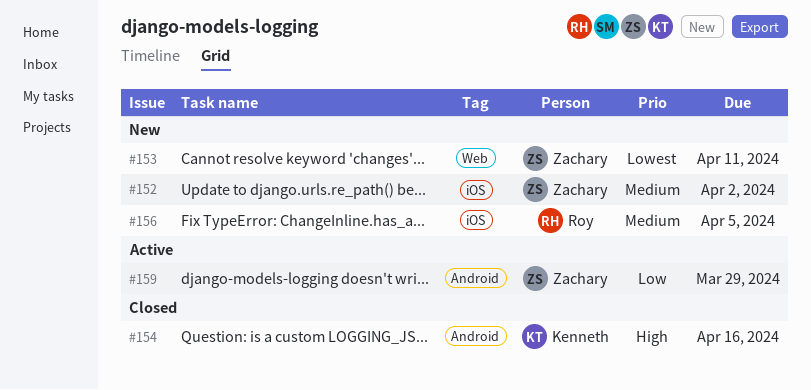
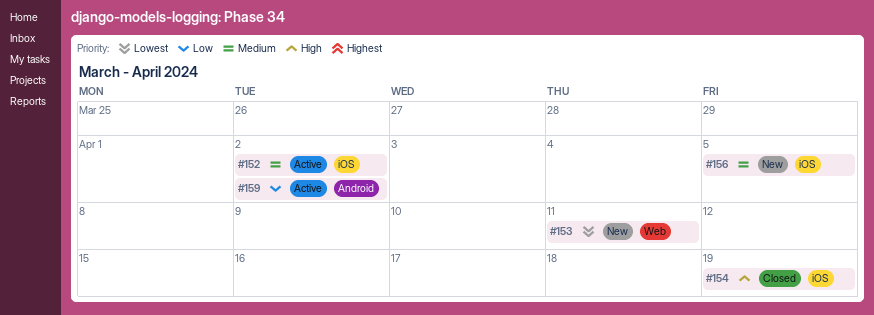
#152, status: New -> Active
#154, label: Android -> iOS
#154, due: Apr 16 -> Apr 19
#159, due: Mar 29 -> Apr 2

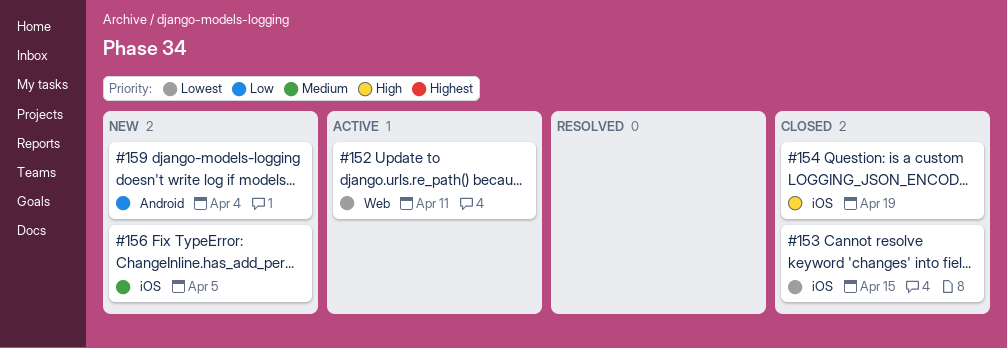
#152, priority: Medium -> Lowest
#152, label: iOS -> Web
#152, due: Apr 2 -> Apr 11
#153, status: New -> Closed
#153, label: Web -> iOS
#153, due: Apr 11 -> Apr 15
#159, status: Active -> New
#159, due: Apr 2 -> Apr 4

